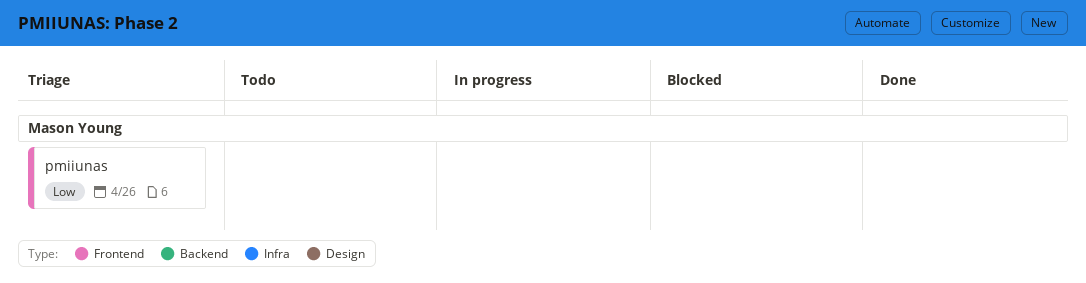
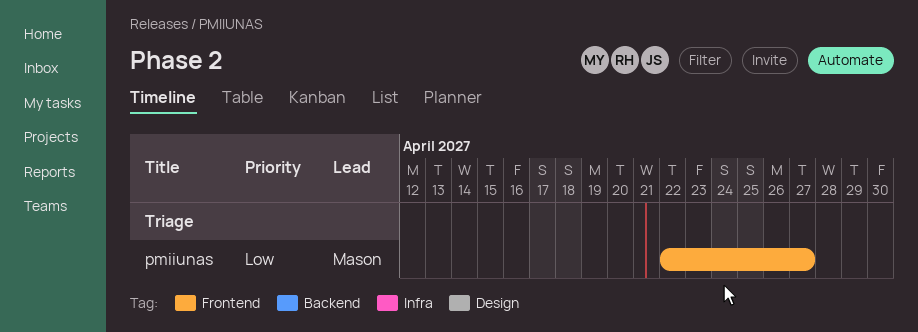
pmiiunas, due: Apr 26 -> Apr 27

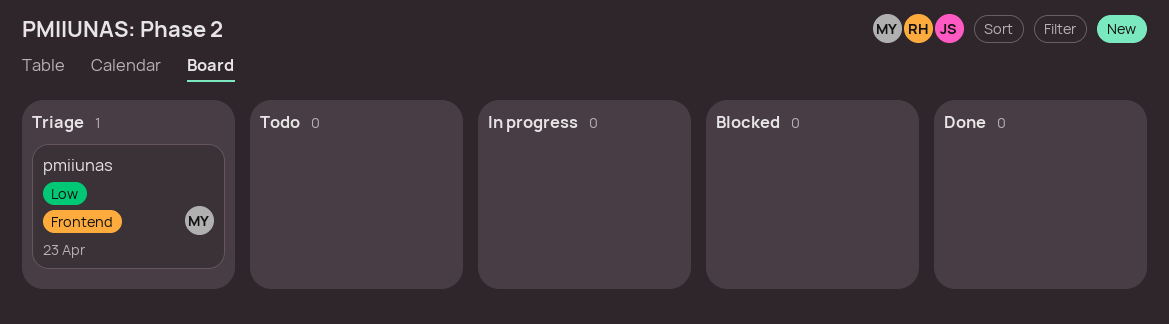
pmiiunas, due: Apr 27 -> Apr 23

